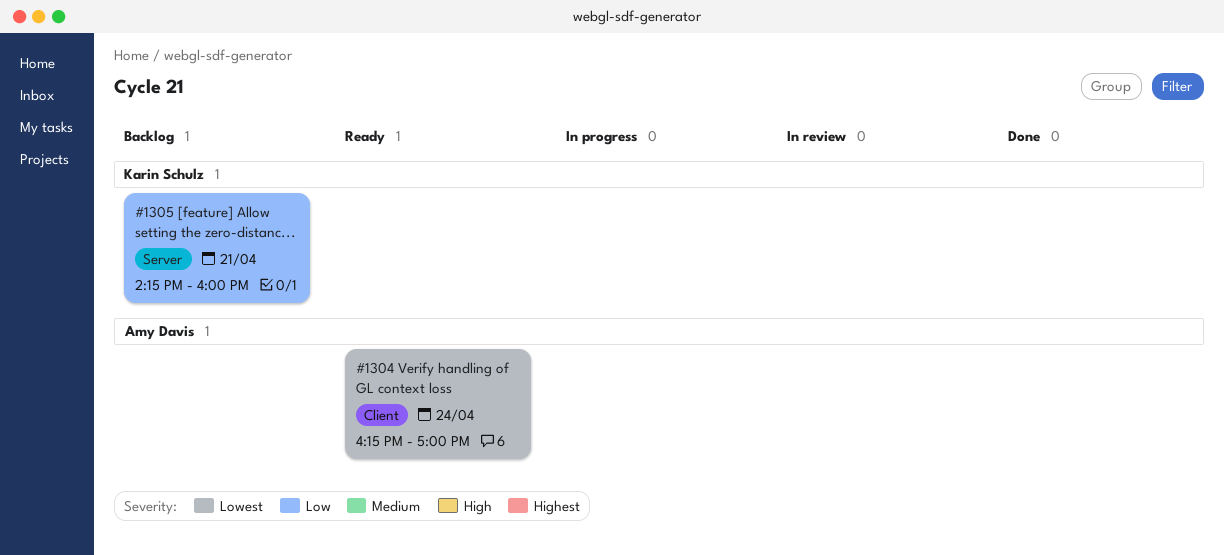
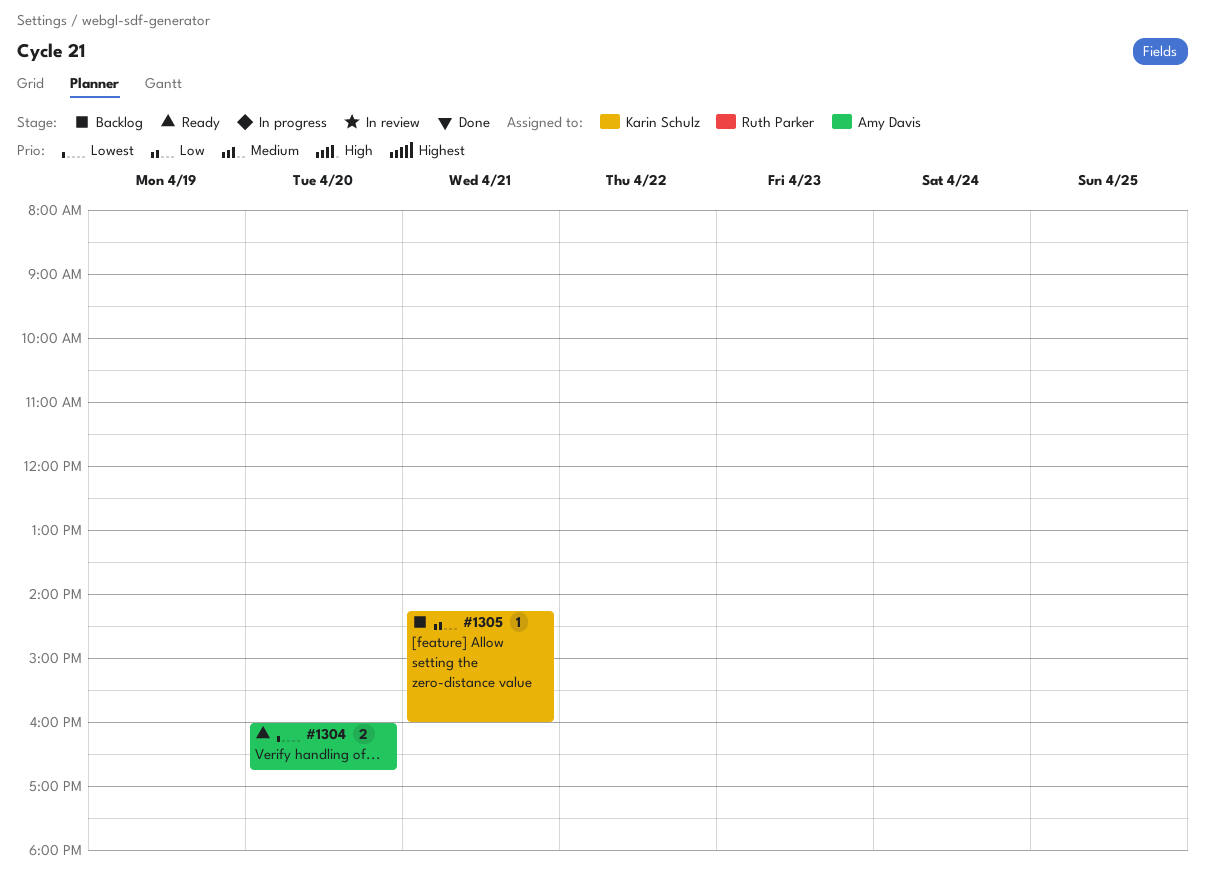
#1304, day: Apr 24 -> Apr 20
#1304, begins: 16:15 -> 16:00
#1304, ends: 17:00 -> 16:45

